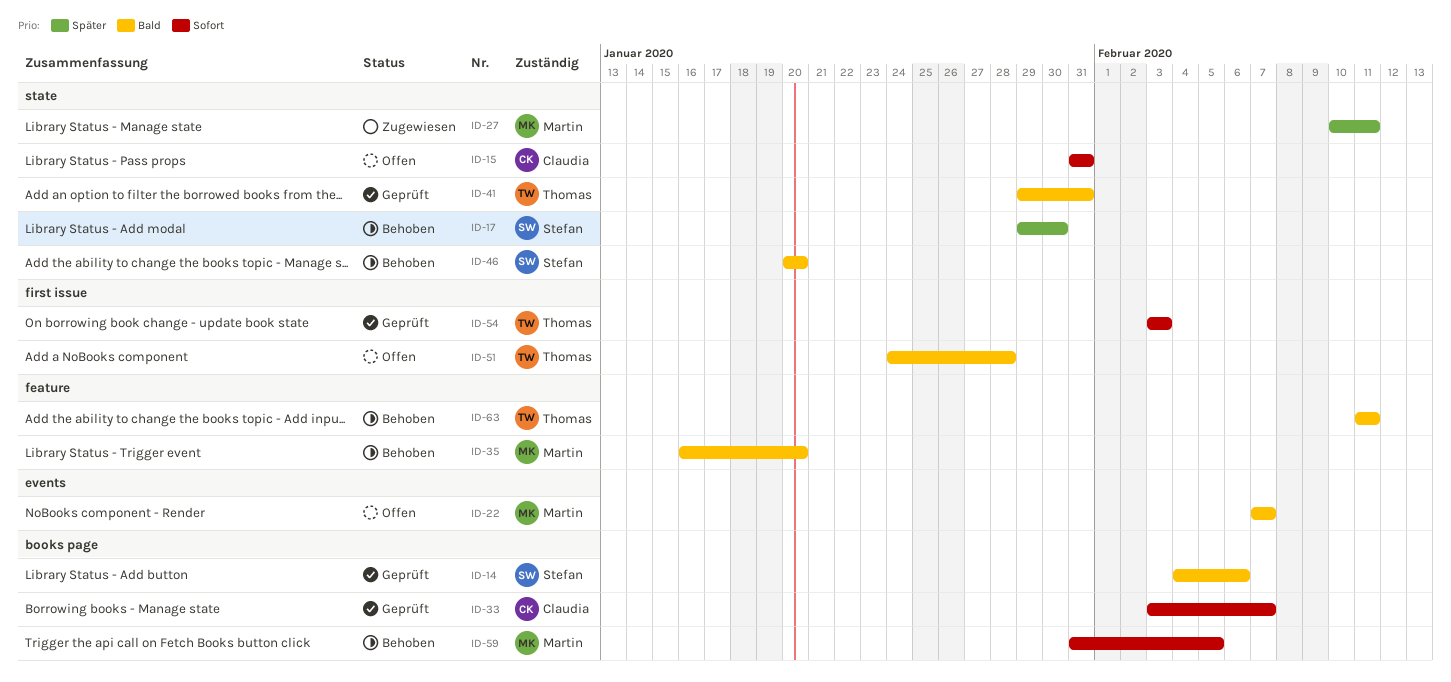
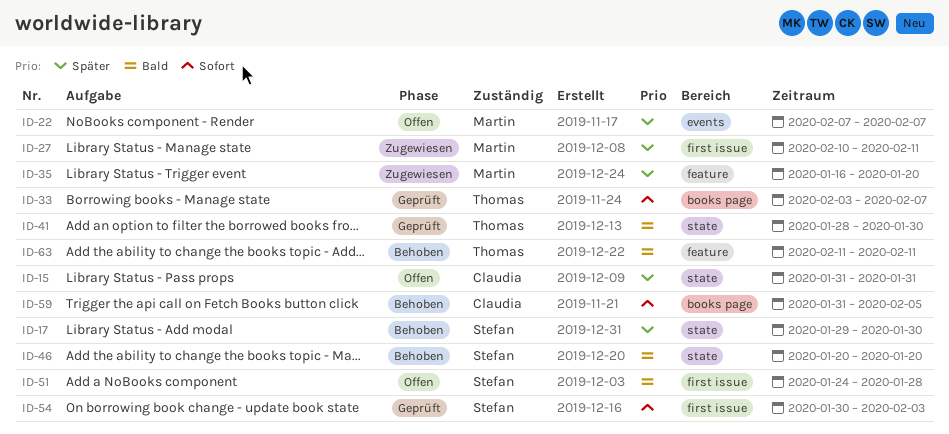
ID-14: present -> none
ID-15, priority: Sofort -> Später
ID-22, priority: Bald -> Später
ID-27, label: state -> first issue
ID-33, owner: Claudia -> Thomas
ID-35, status: Behoben -> Zugewiesen
ID-35, priority: Bald -> Später
ID-41, start: Jan 29 -> Jan 28
ID-41, due: Jan 31 -> Jan 30
ID-51, owner: Thomas -> Stefan
ID-54, owner: Thomas -> Stefan
ID-54, start: Feb 3 -> Jan 30
ID-59, owner: Martin -> Claudia

